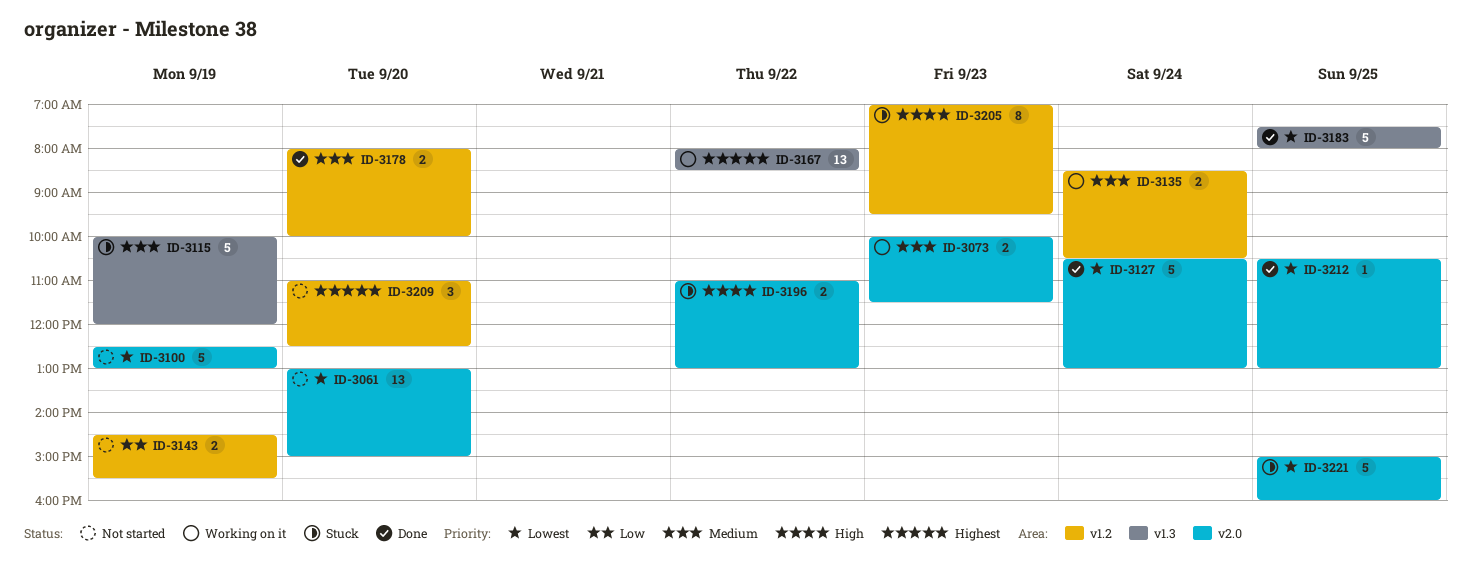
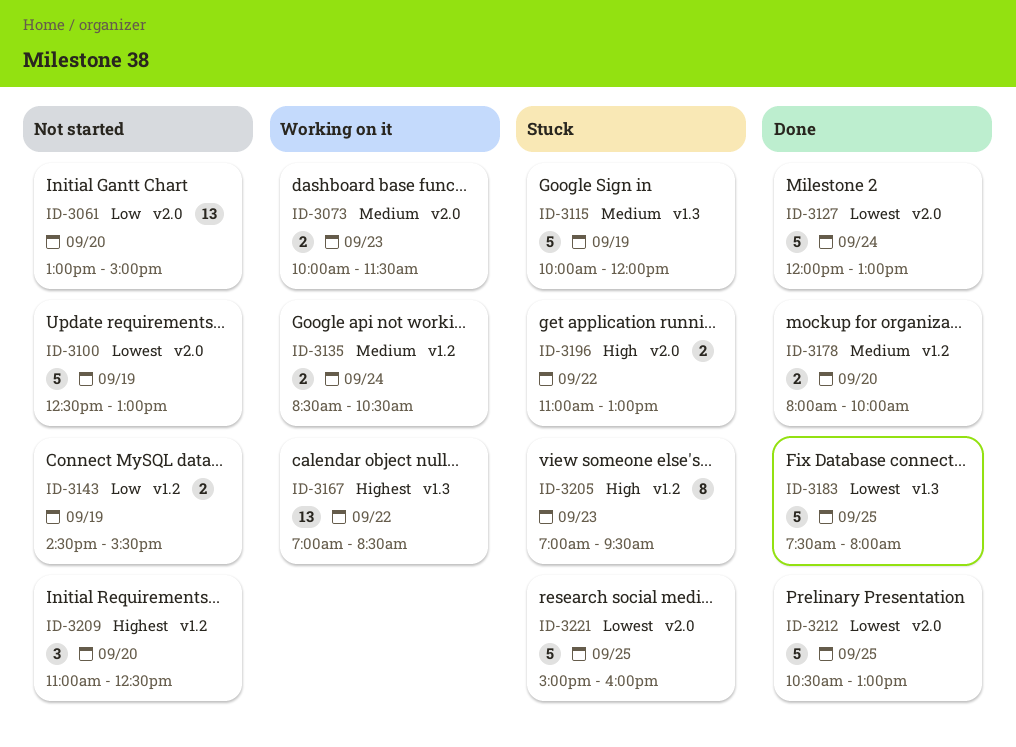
ID-3061, priority: Lowest -> Low
ID-3127, begins: 10:30 -> 12:00
ID-3167, begins: 08:00 -> 07:00
ID-3212, estimate: 1 -> 5

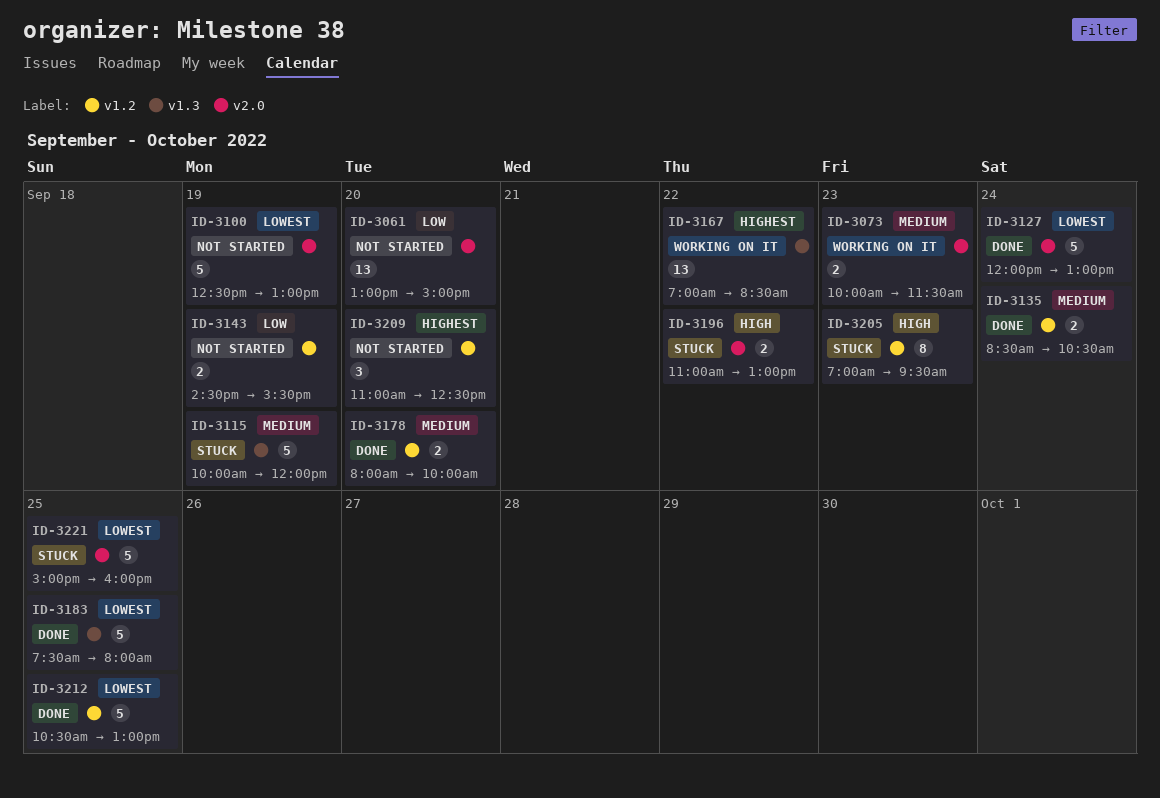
ID-3135, status: Working on it -> Done
ID-3212, label: v2.0 -> v1.2

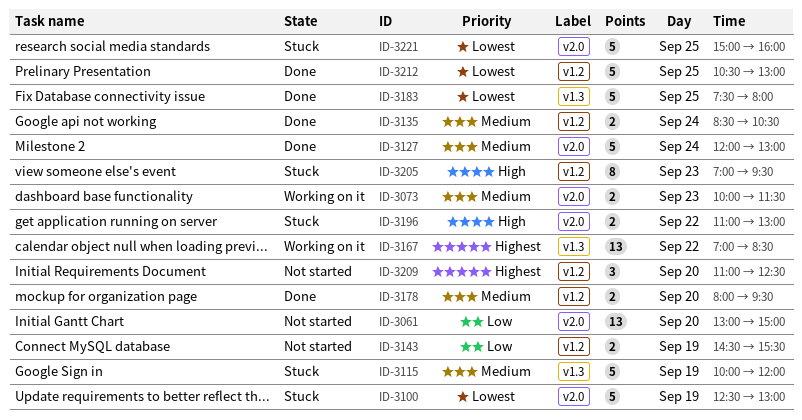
ID-3100, status: Not started -> Stuck
ID-3127, priority: Lowest -> Medium
ID-3178, ends: 10:00 -> 09:30

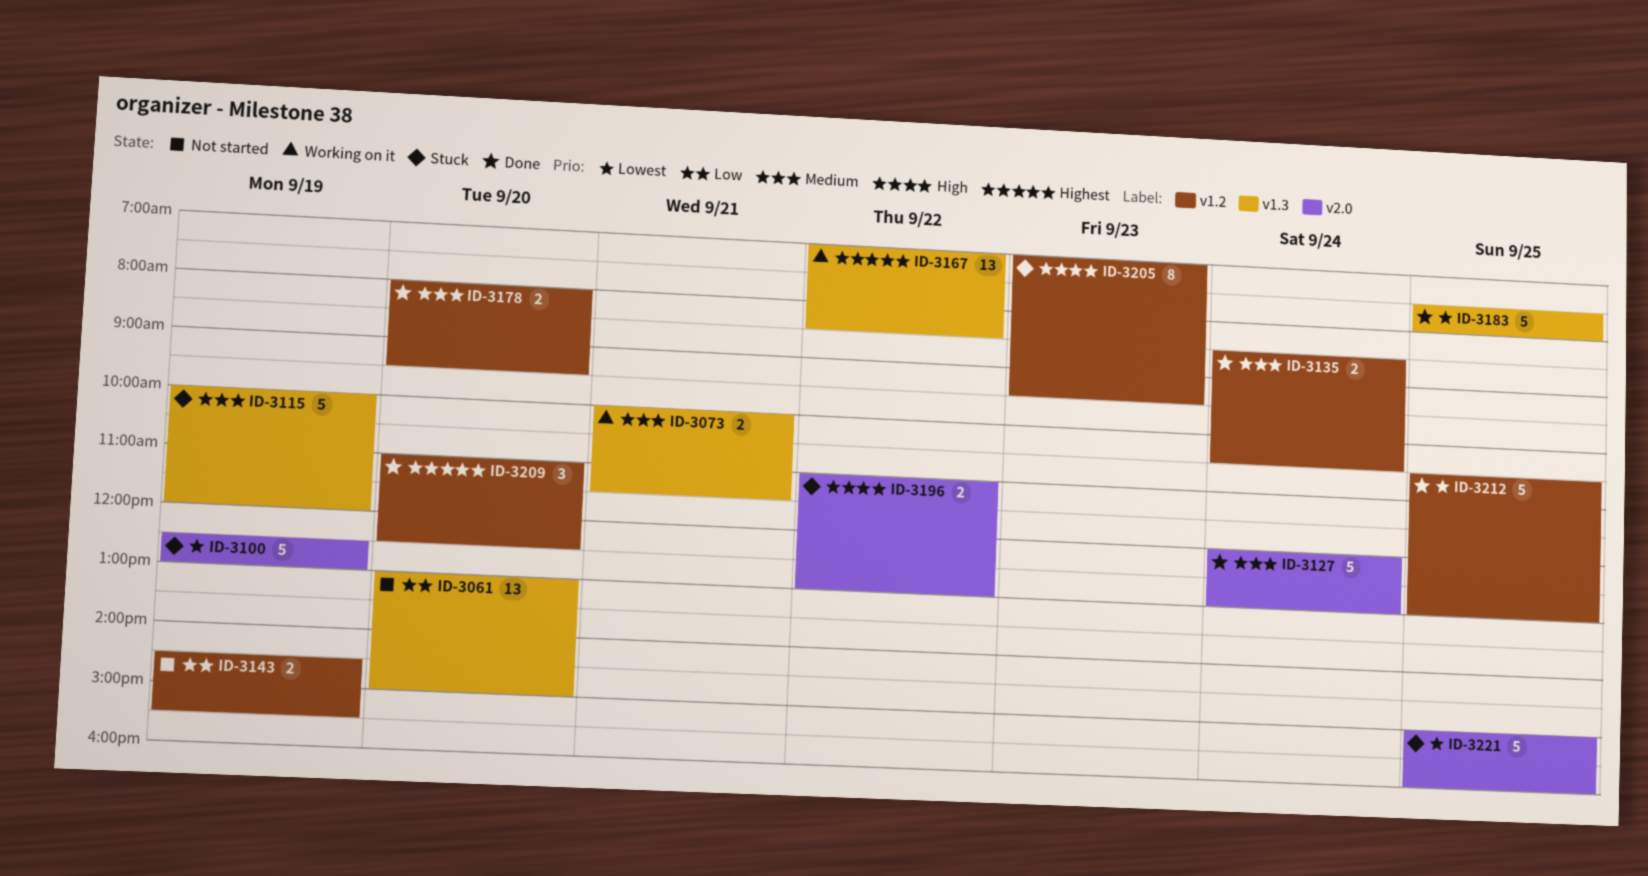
ID-3061, label: v2.0 -> v1.3
ID-3073, label: v2.0 -> v1.3
ID-3073, day: Sep 23 -> Sep 21
ID-3209, status: Not started -> Done

